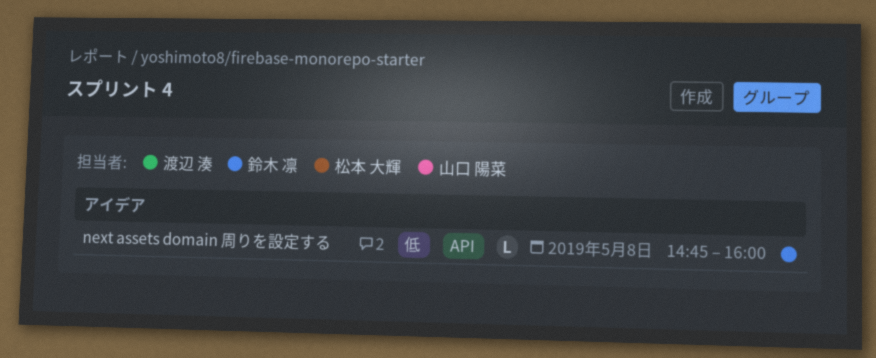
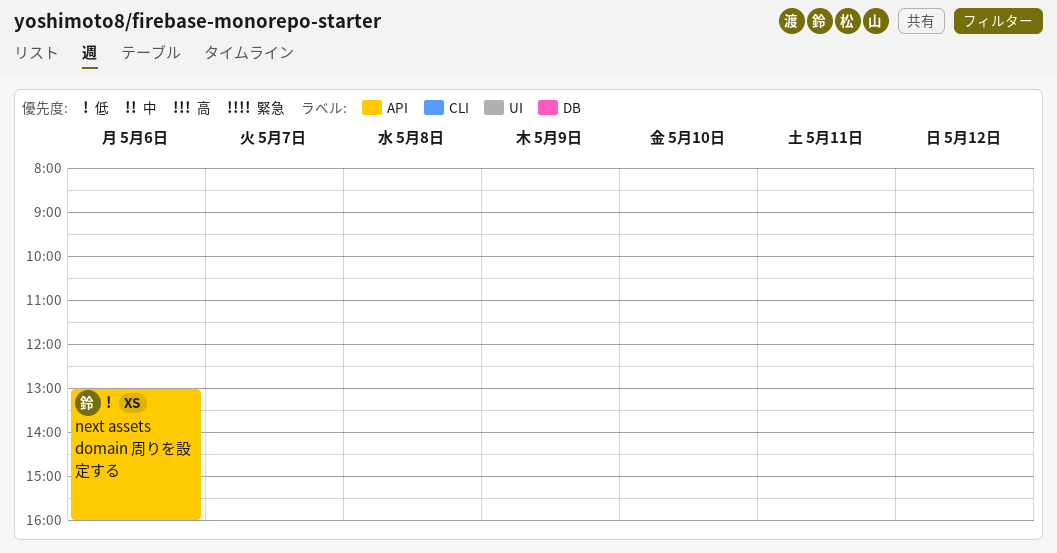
next assets domain 周りを設定する, estimate: L -> XS
next assets domain 周りを設定する, day: May 8 -> May 6
next assets domain 周りを設定する, begins: 14:45 -> 13:00

